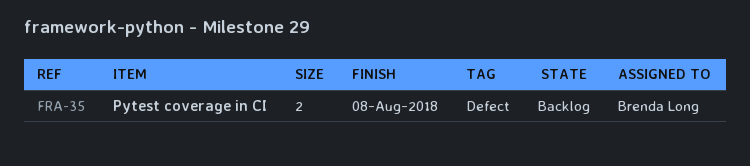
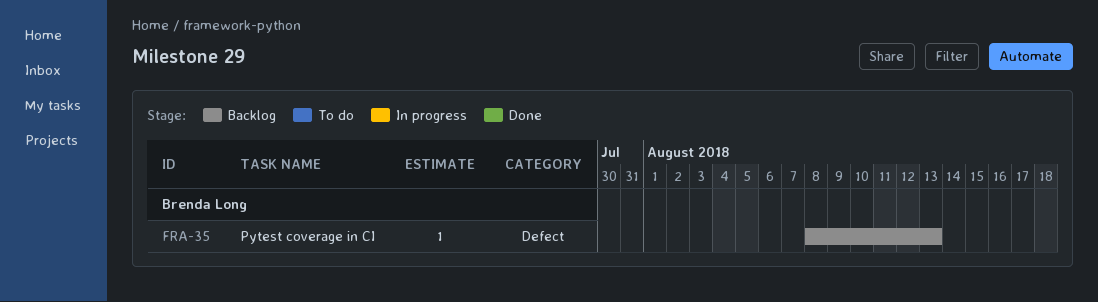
FRA-35, estimate: 2 -> 1
FRA-35, due: Aug 8 -> Aug 13

